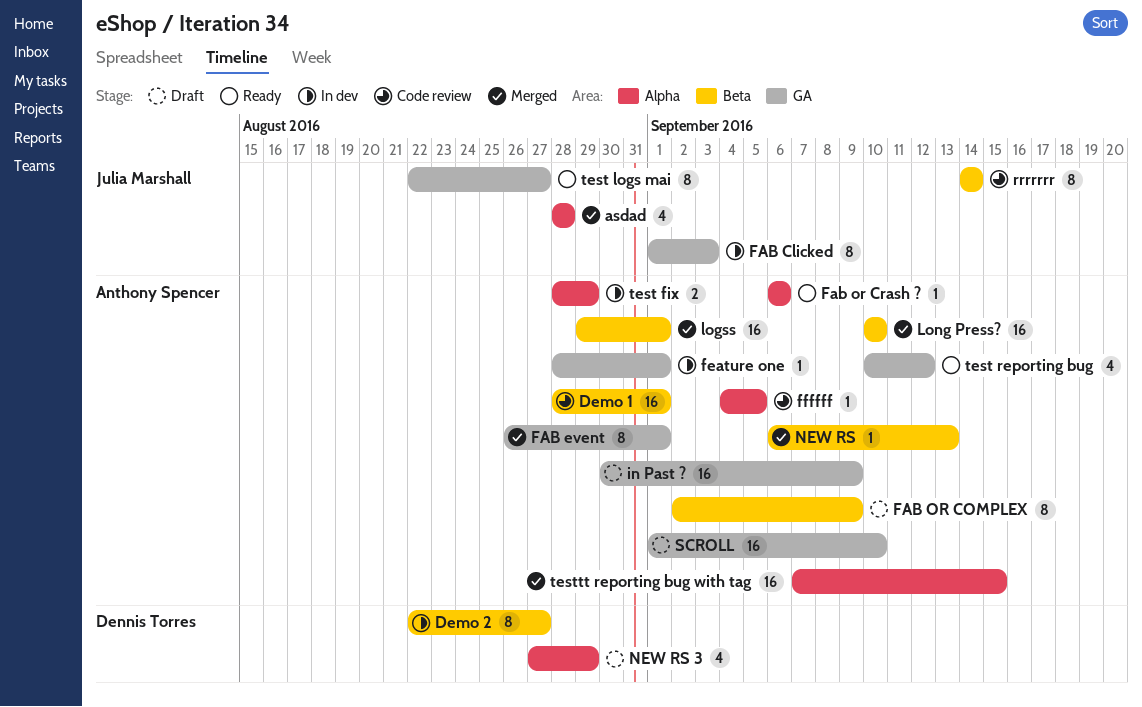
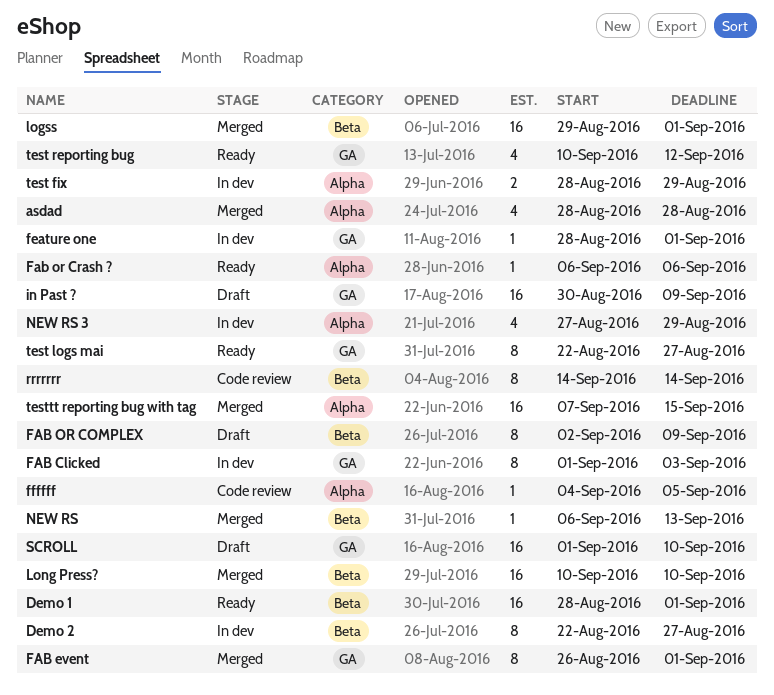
Demo 1, status: Code review -> Ready
NEW RS 3, status: Draft -> In dev

